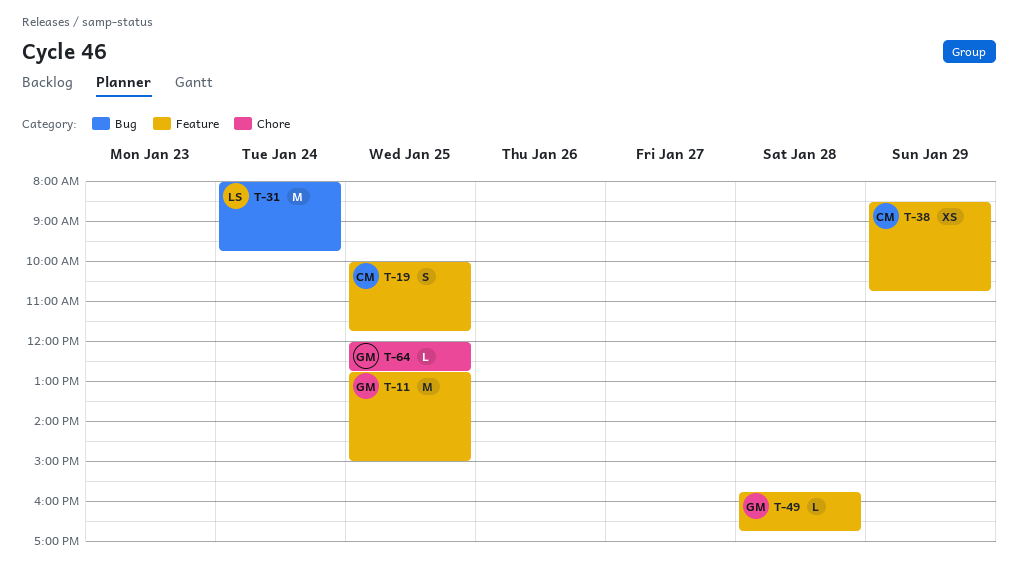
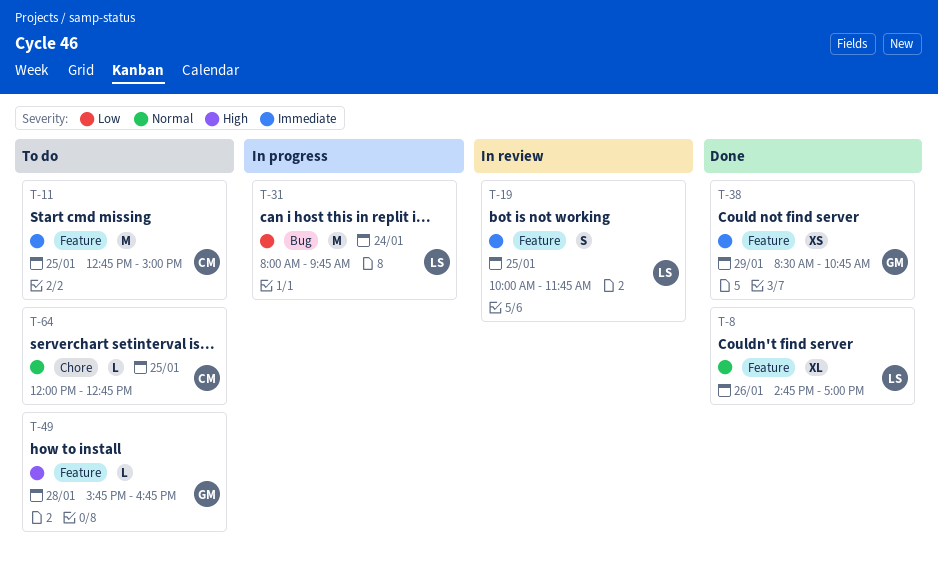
T-8: none -> present
T-11, owner: GM -> CM
T-19, owner: CM -> LS
T-38, owner: CM -> GM
T-64, owner: GM -> CM

